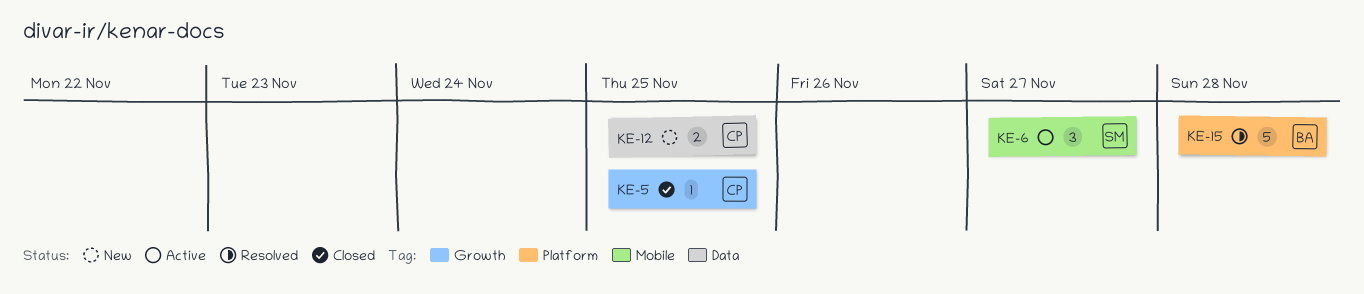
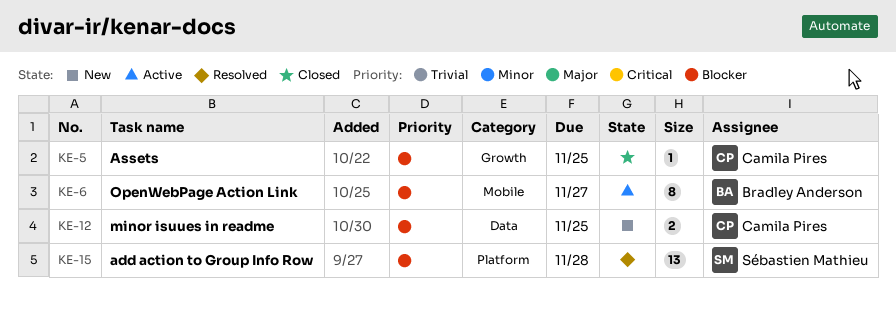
KE-6, owner: Sébastien Mathieu -> Bradley Anderson
KE-6, estimate: 3 -> 8
KE-15, owner: Bradley Anderson -> Sébastien Mathieu
KE-15, estimate: 5 -> 13

